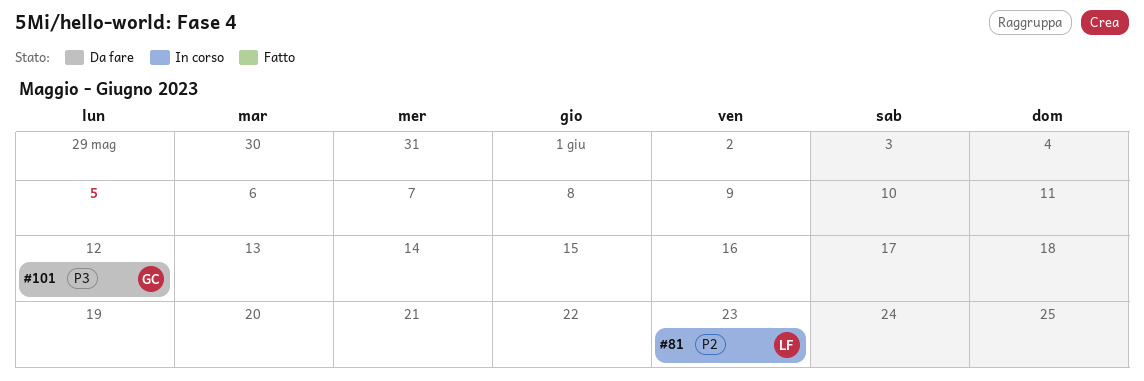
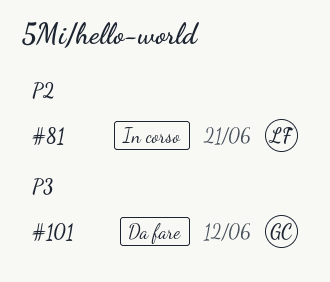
#81, due: Jun 23 -> Jun 21

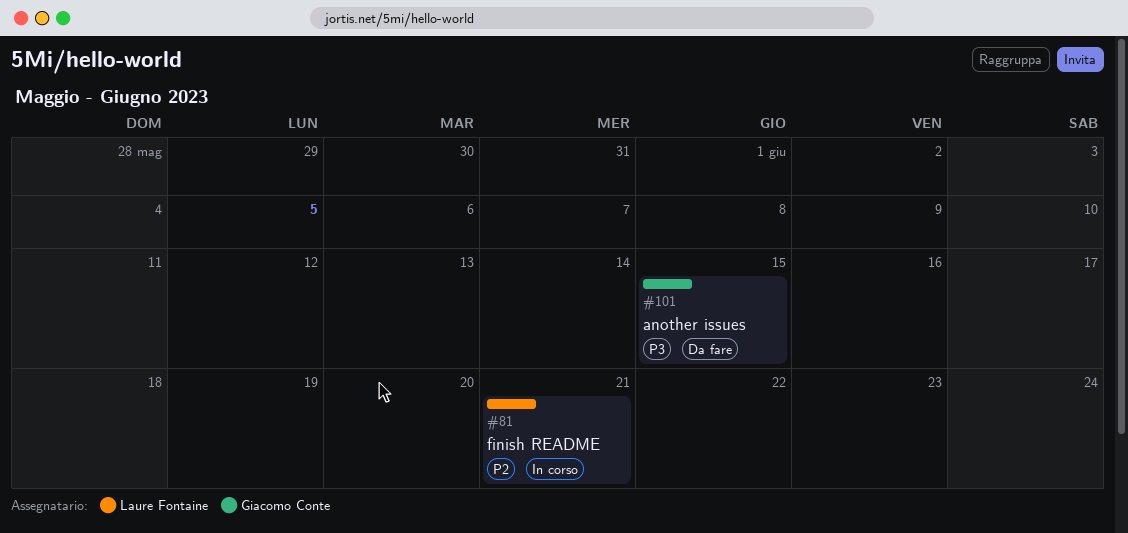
#101, due: Jun 12 -> Jun 15

